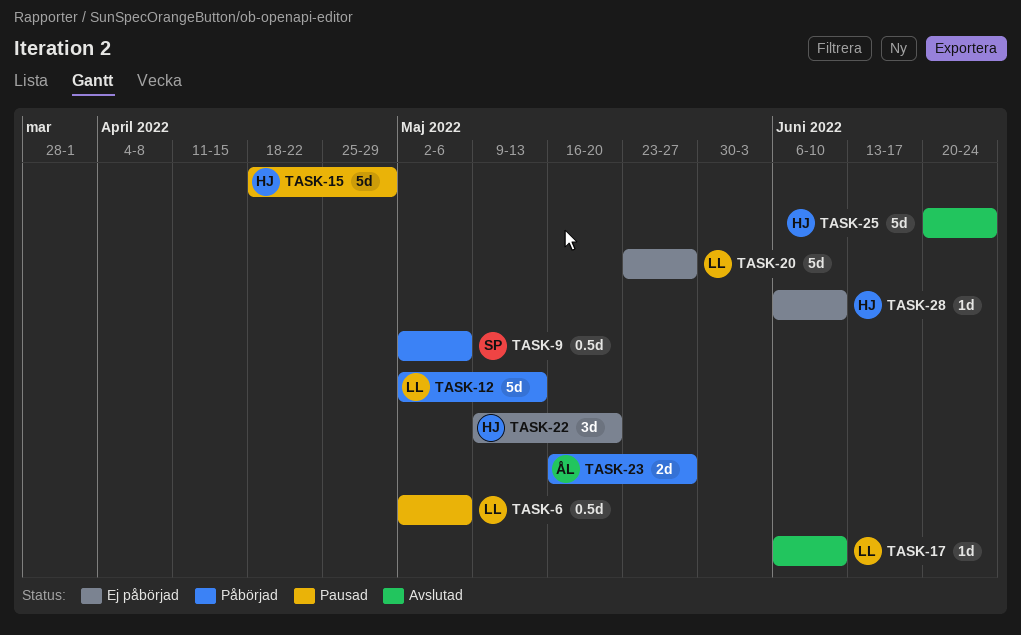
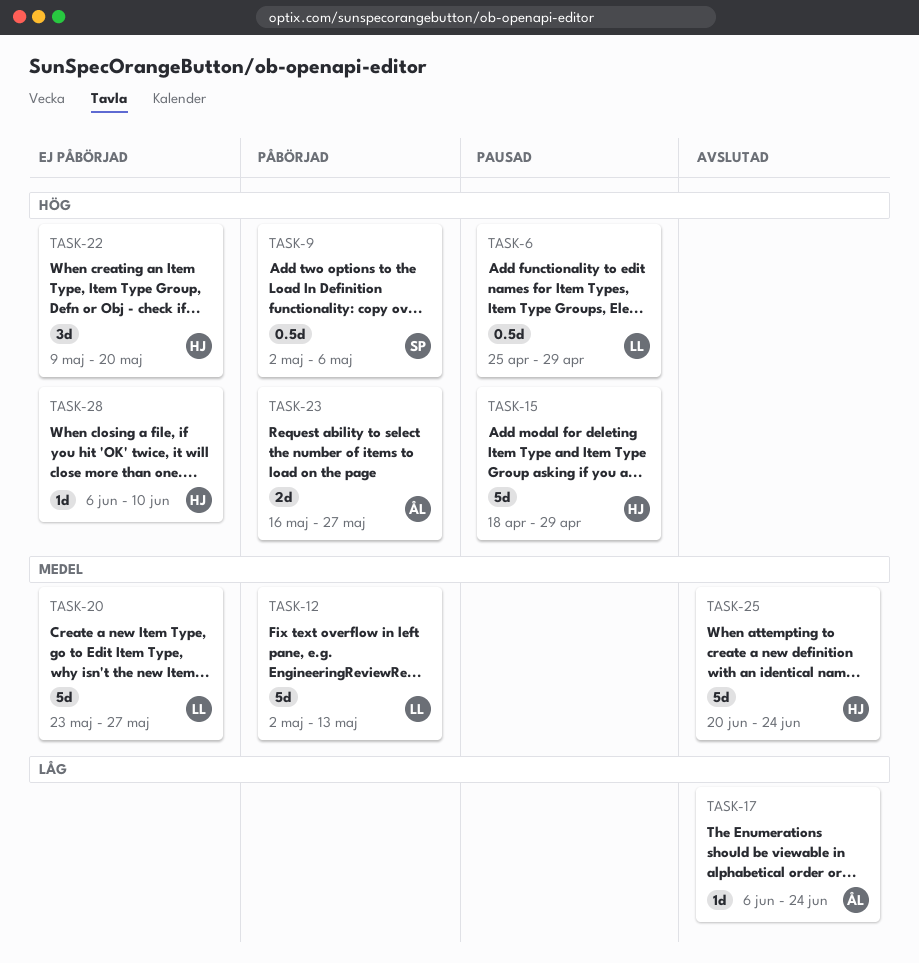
TASK-6, start: May 2 -> Apr 25
TASK-6, due: May 6 -> Apr 29
TASK-17, owner: LL -> ÅL
TASK-17, due: Jun 10 -> Jun 24

